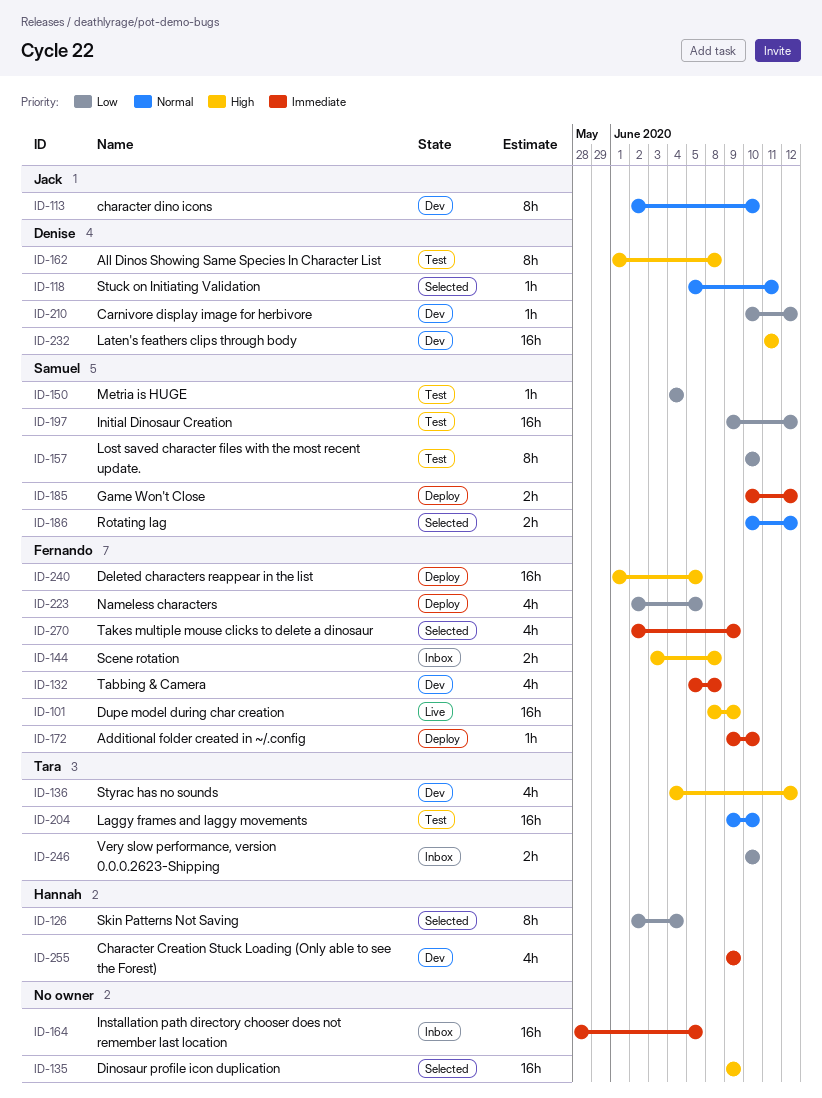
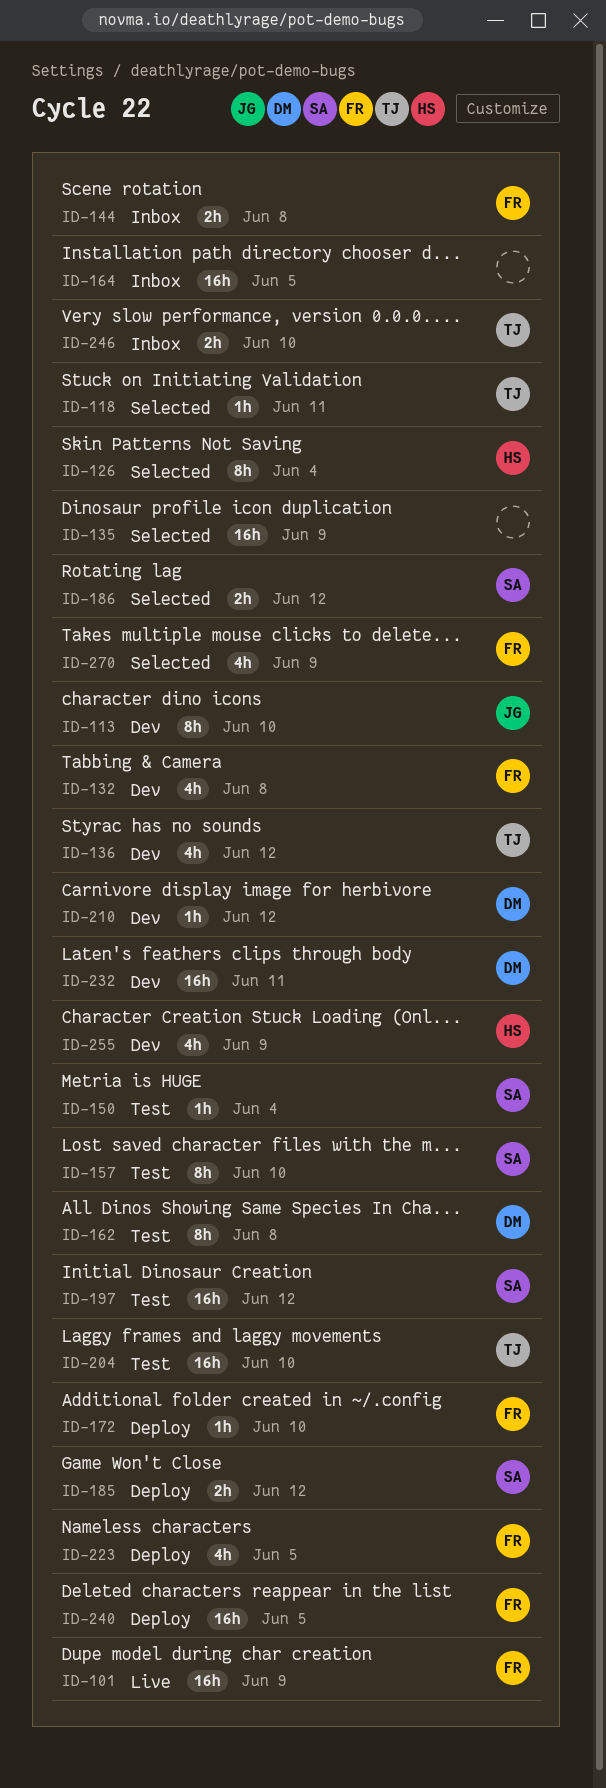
ID-118, owner: Denise -> Tara

